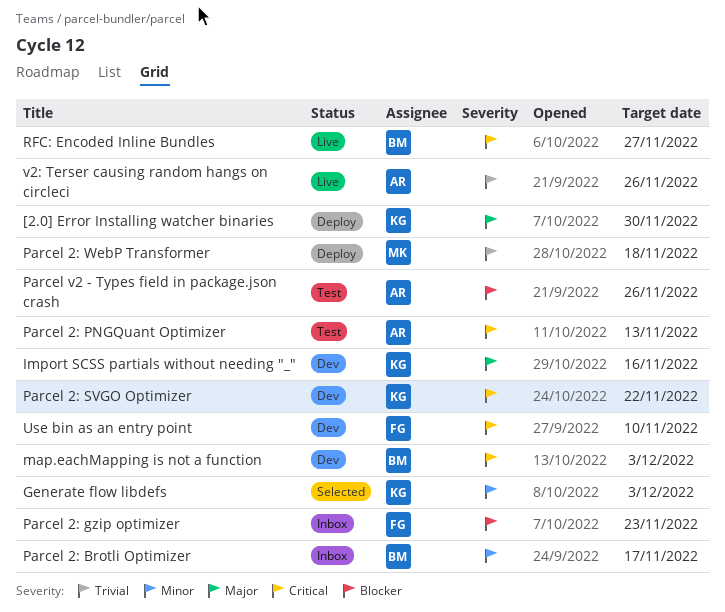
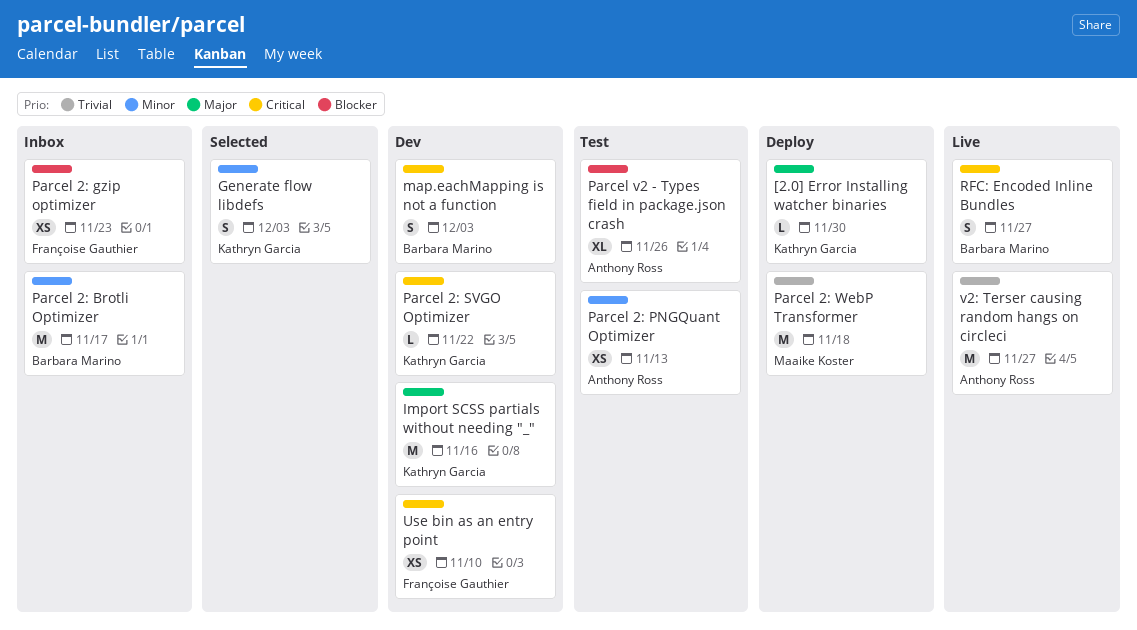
Parcel 2: PNGQuant Optimizer, priority: Critical -> Minor
v2: Terser causing random hangs on circleci, due: Nov 26 -> Nov 27

